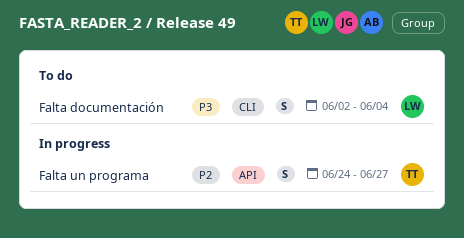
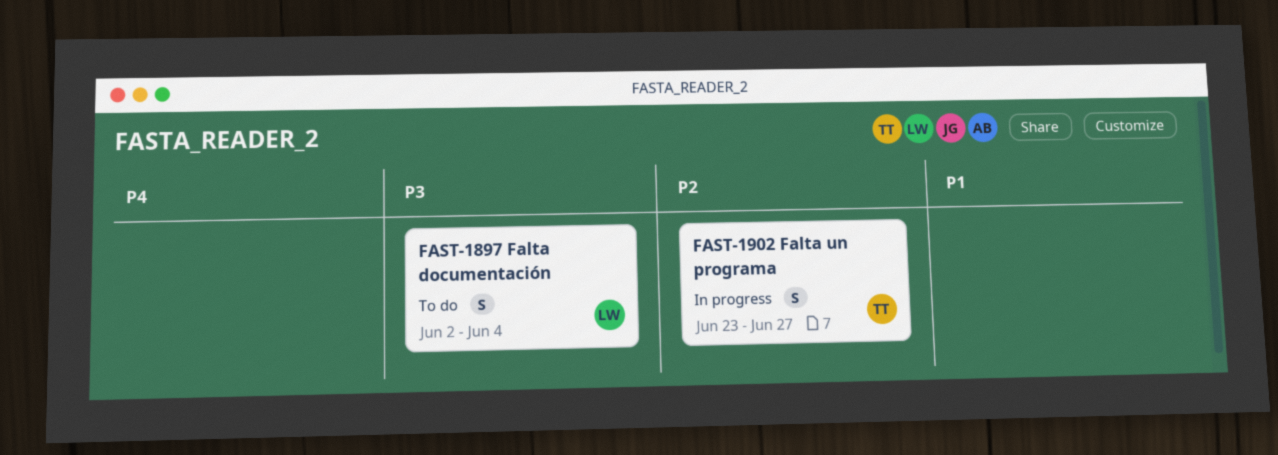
Falta un programa, start: Jun 24 -> Jun 23

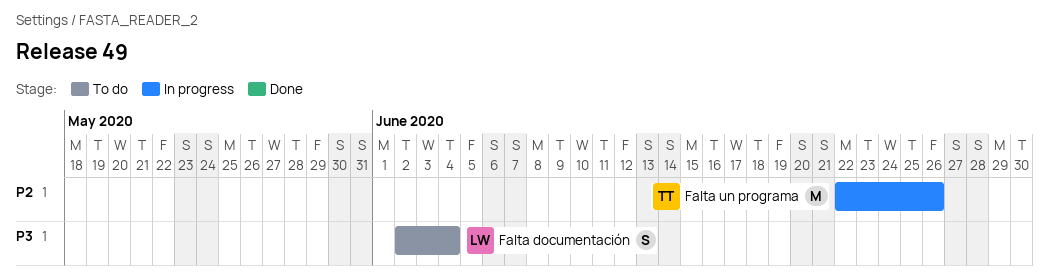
Falta un programa, estimate: S -> M
Falta un programa, start: Jun 23 -> Jun 22
Falta un programa, due: Jun 27 -> Jun 26

